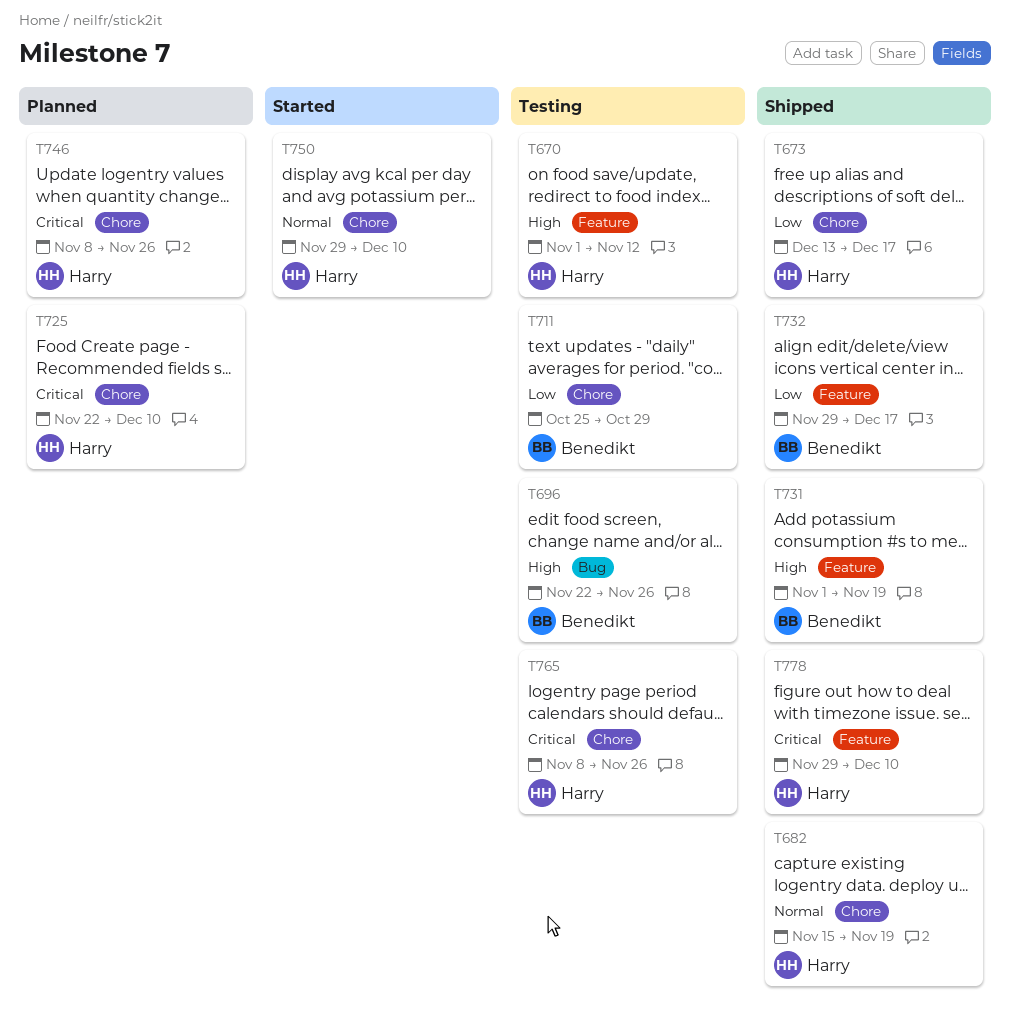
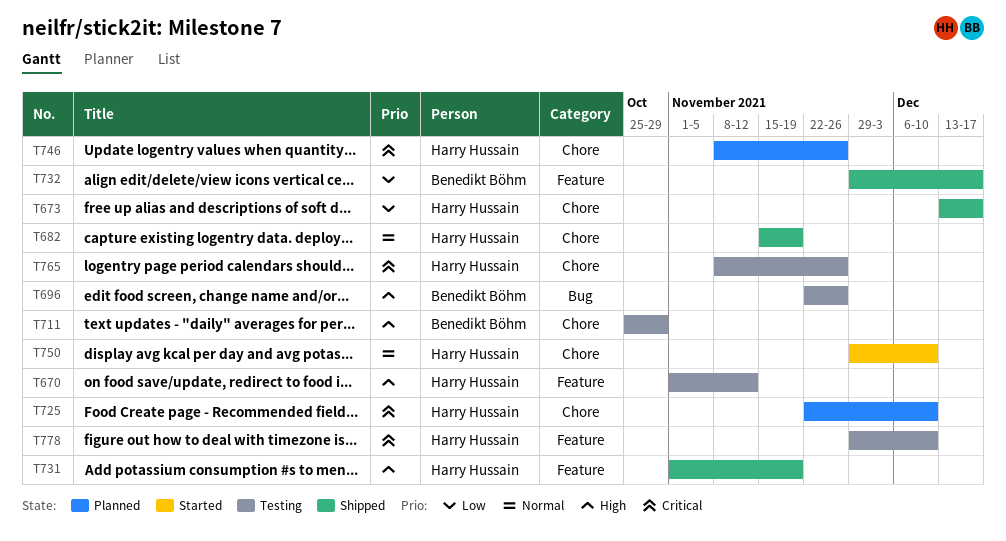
T711, priority: Low -> High
T731, owner: Benedikt Böhm -> Harry Hussain
T778, status: Shipped -> Testing

